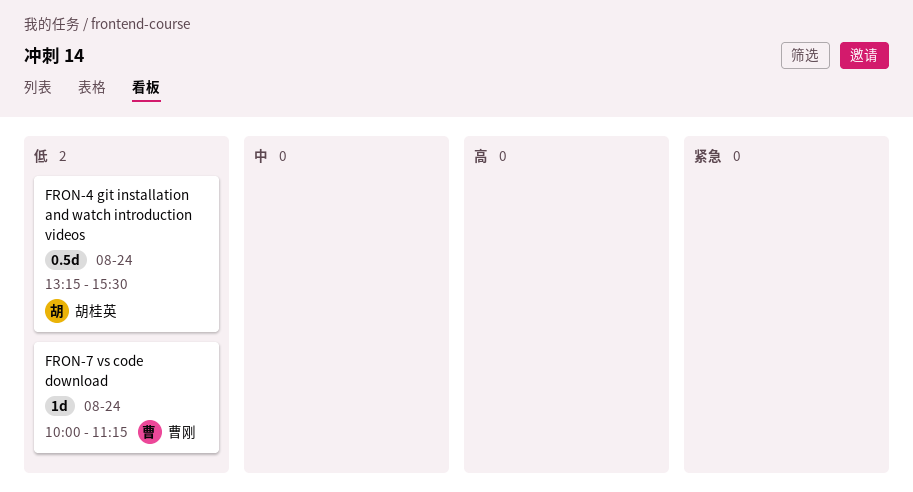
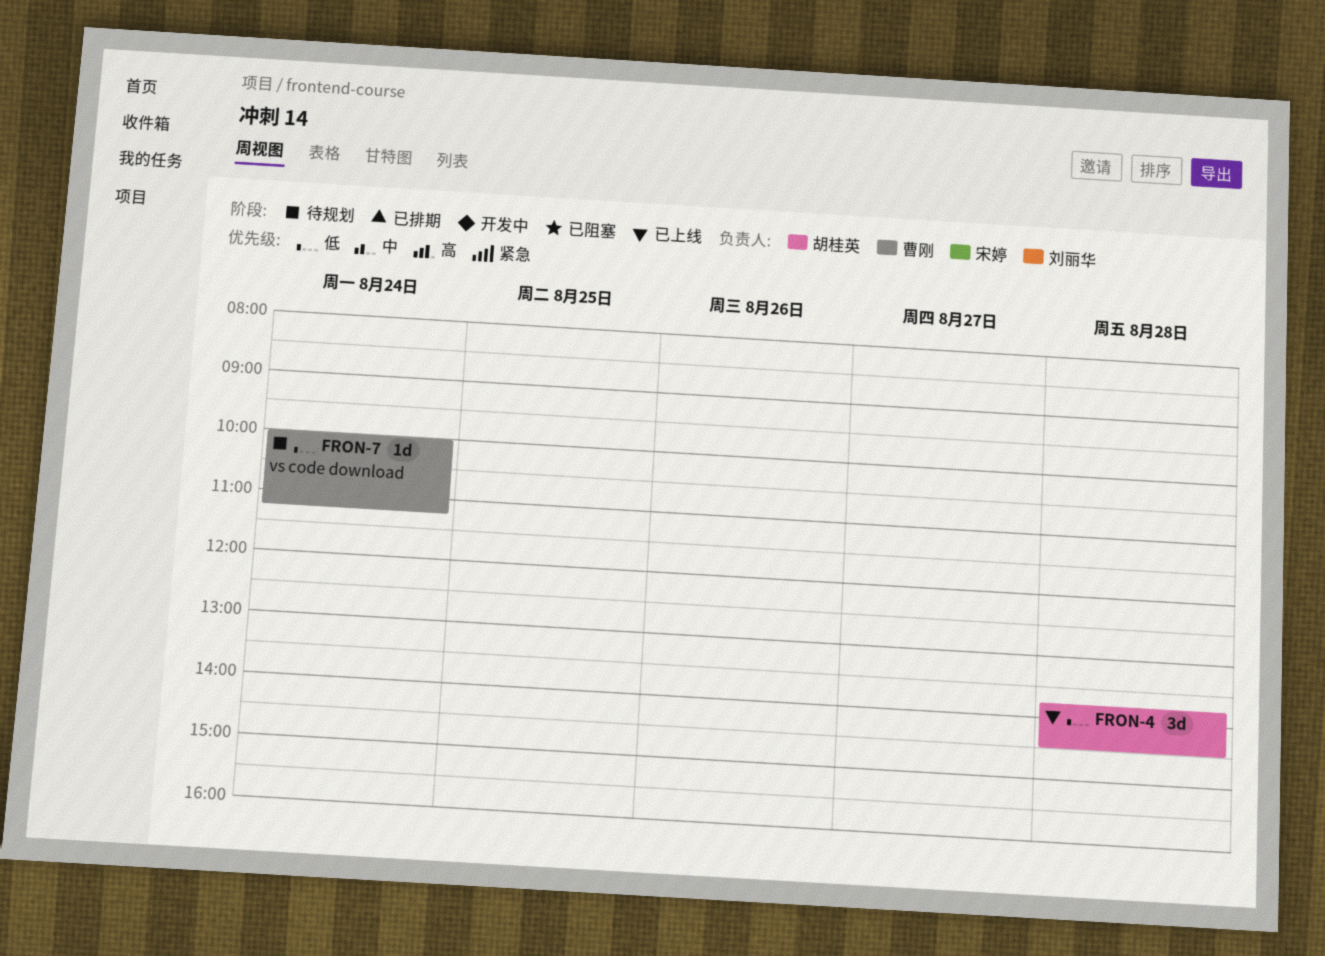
FRON-4, estimate: 0.5d -> 3d
FRON-4, day: Aug 24 -> Aug 28
FRON-4, begins: 13:15 -> 13:45
FRON-4, ends: 15:30 -> 14:30

